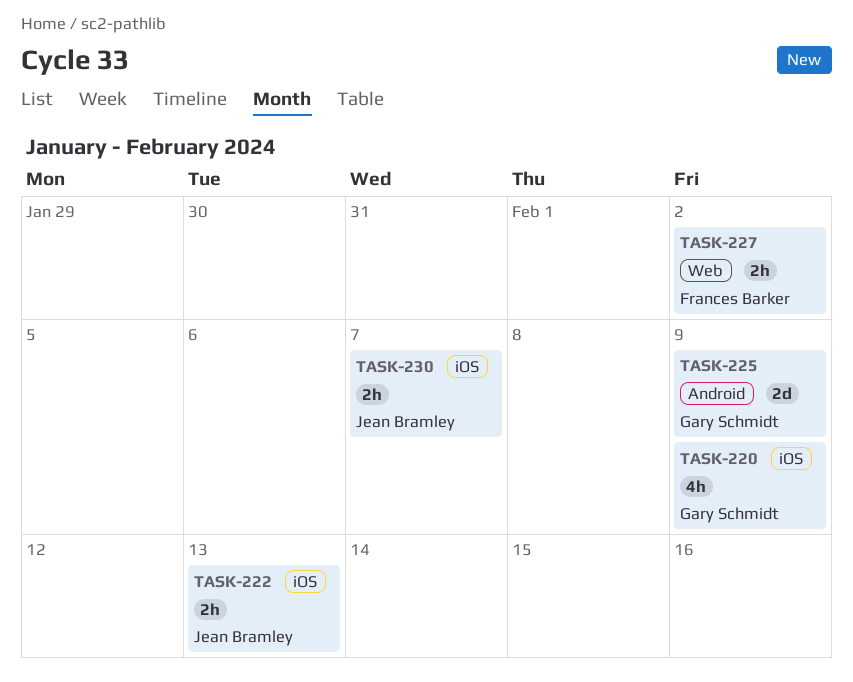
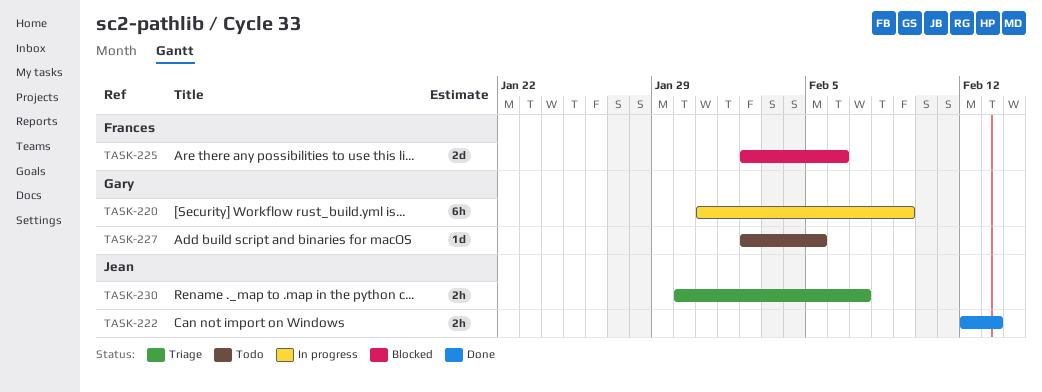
TASK-220, estimate: 4h -> 6h
TASK-225, owner: Gary Schmidt -> Frances Barker
TASK-225, due: Feb 9 -> Feb 6
TASK-227, owner: Frances Barker -> Gary Schmidt
TASK-227, estimate: 2h -> 1d
TASK-227, due: Feb 2 -> Feb 5

